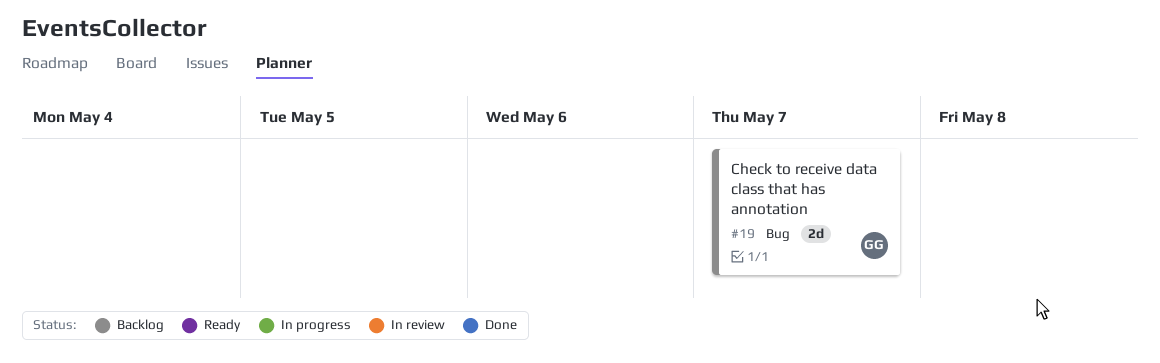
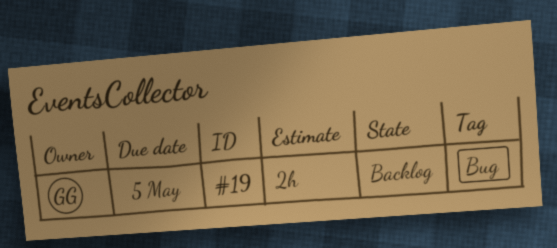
#19, estimate: 2d -> 2h
#19, due: May 7 -> May 5

